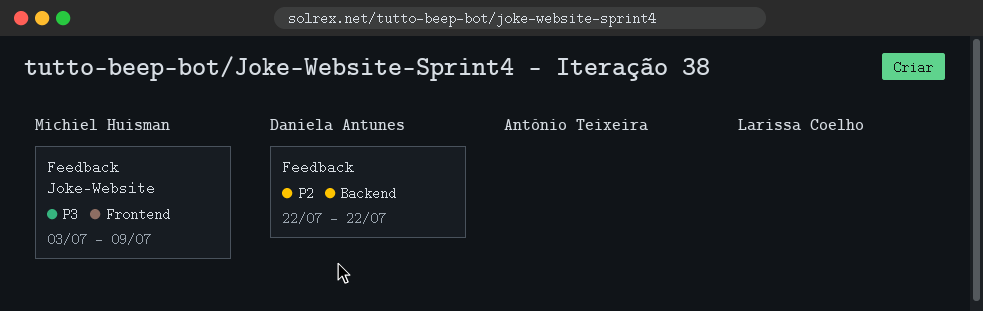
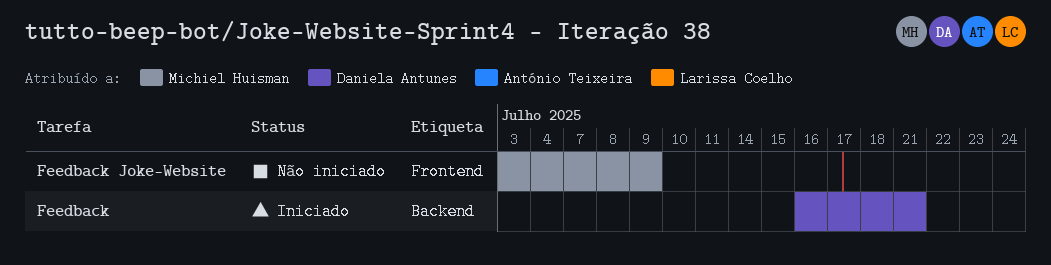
Feedback, start: Jul 22 -> Jul 16
Feedback, due: Jul 22 -> Jul 21

